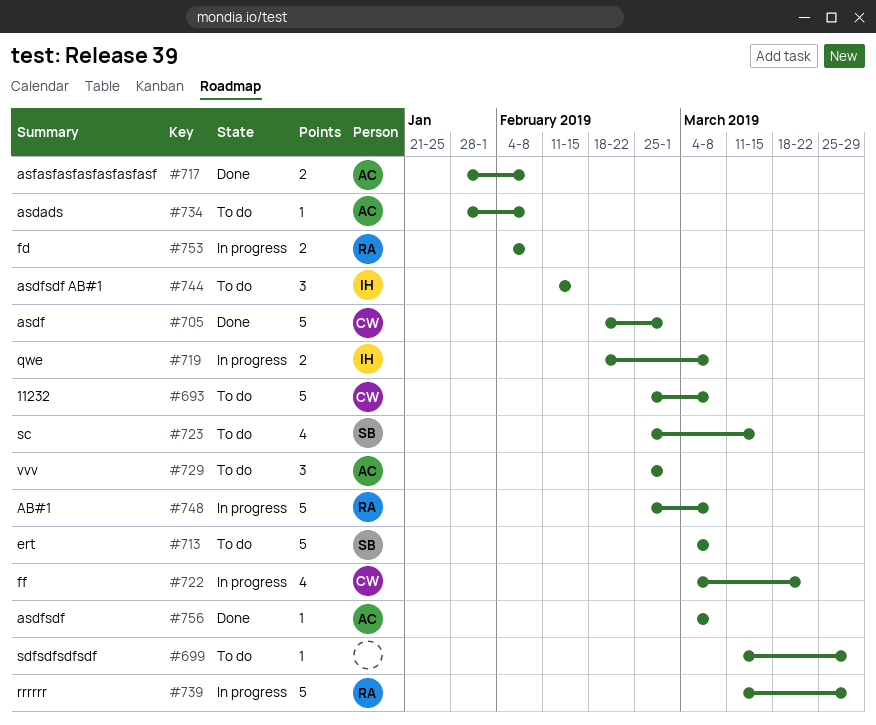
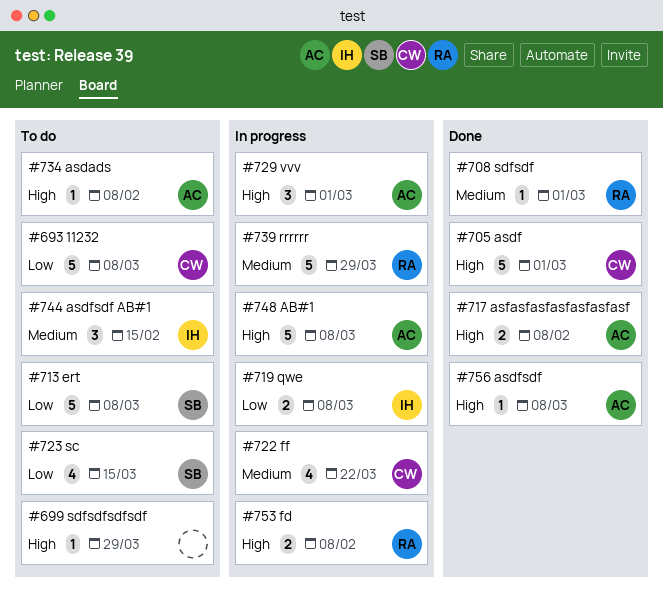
#708: none -> present
#729, status: To do -> In progress
#748, owner: RA -> AC

